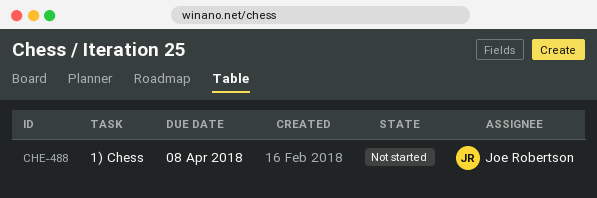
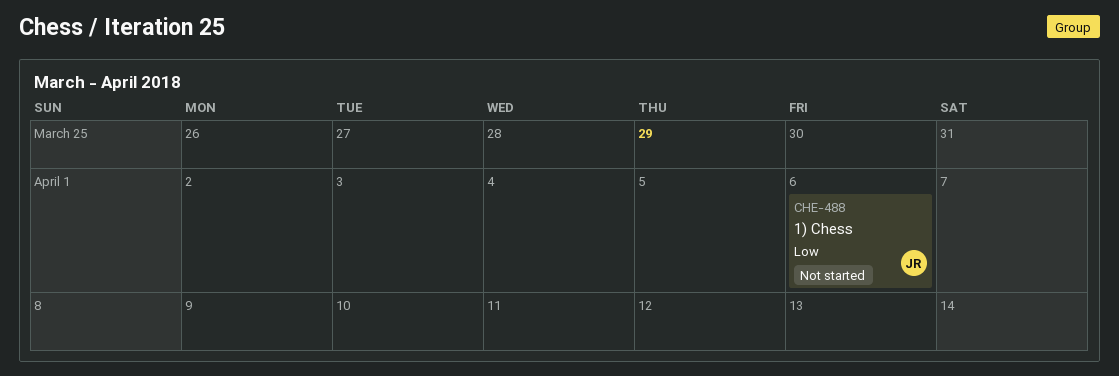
CHE-488, due: Apr 8 -> Apr 6

